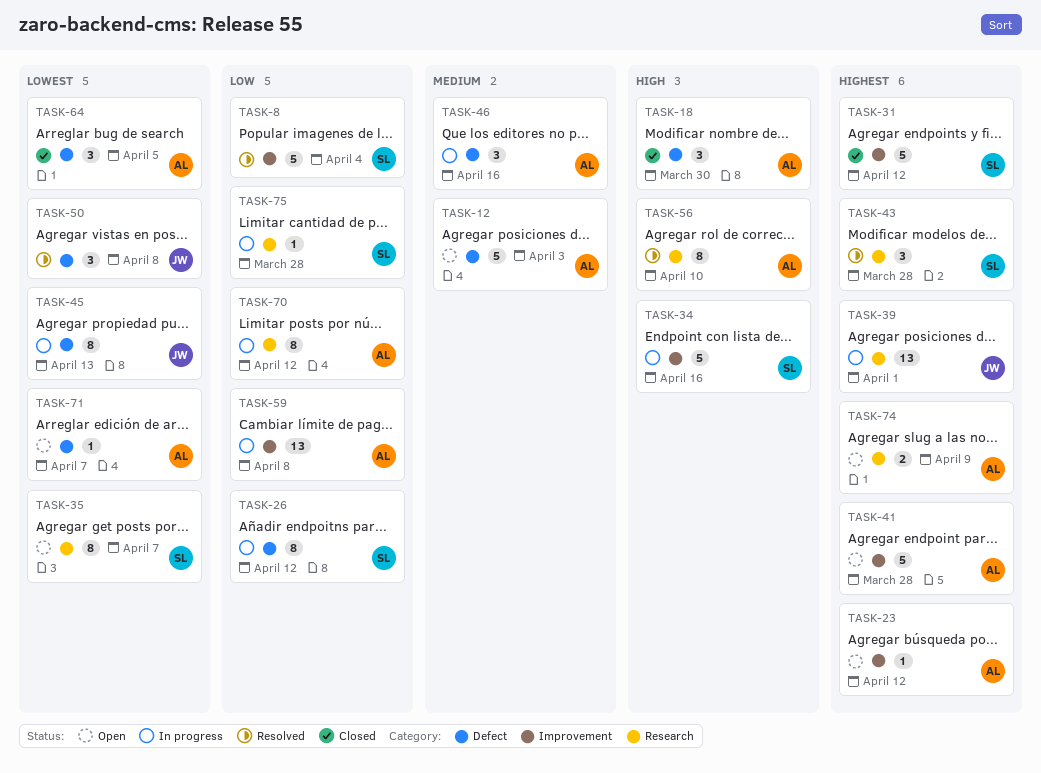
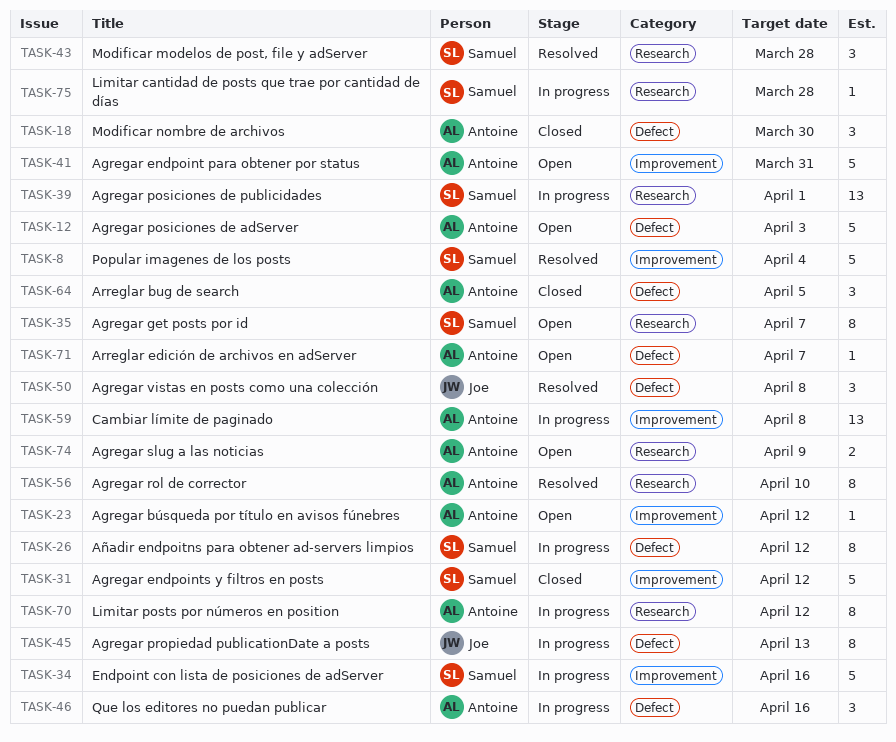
TASK-39, owner: Joe -> Samuel
TASK-41, due: Mar 28 -> Mar 31

